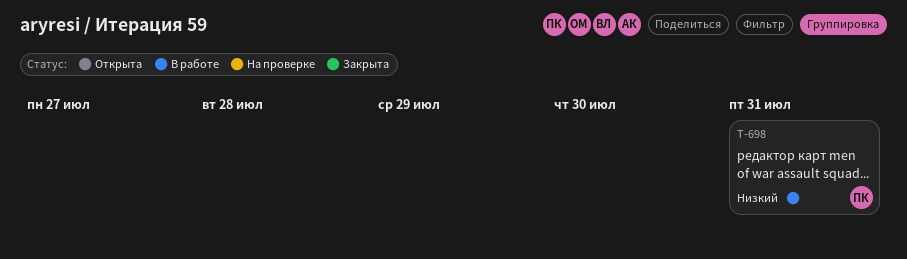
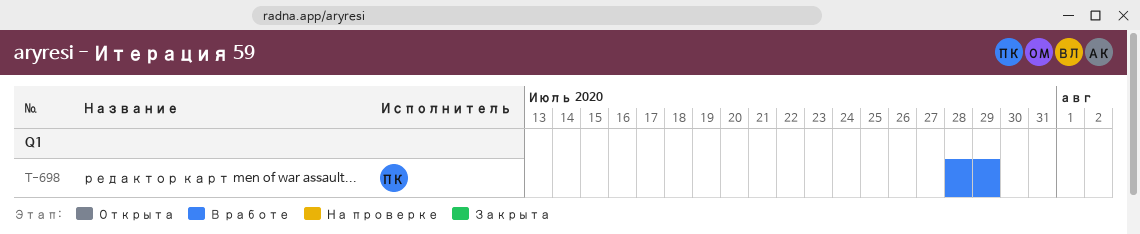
T-698, due: Jul 31 -> Jul 29

